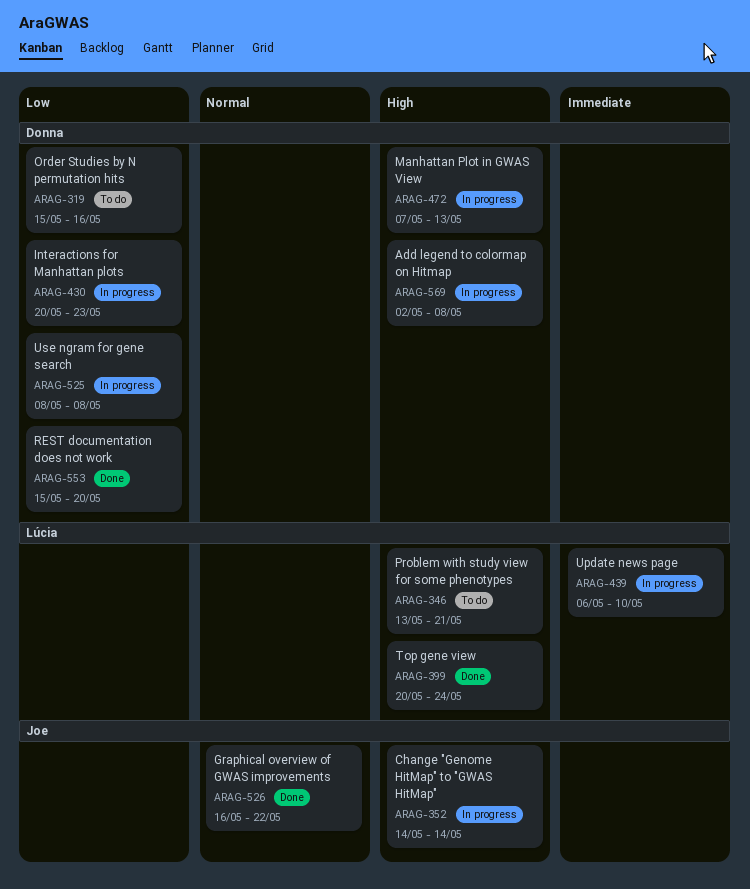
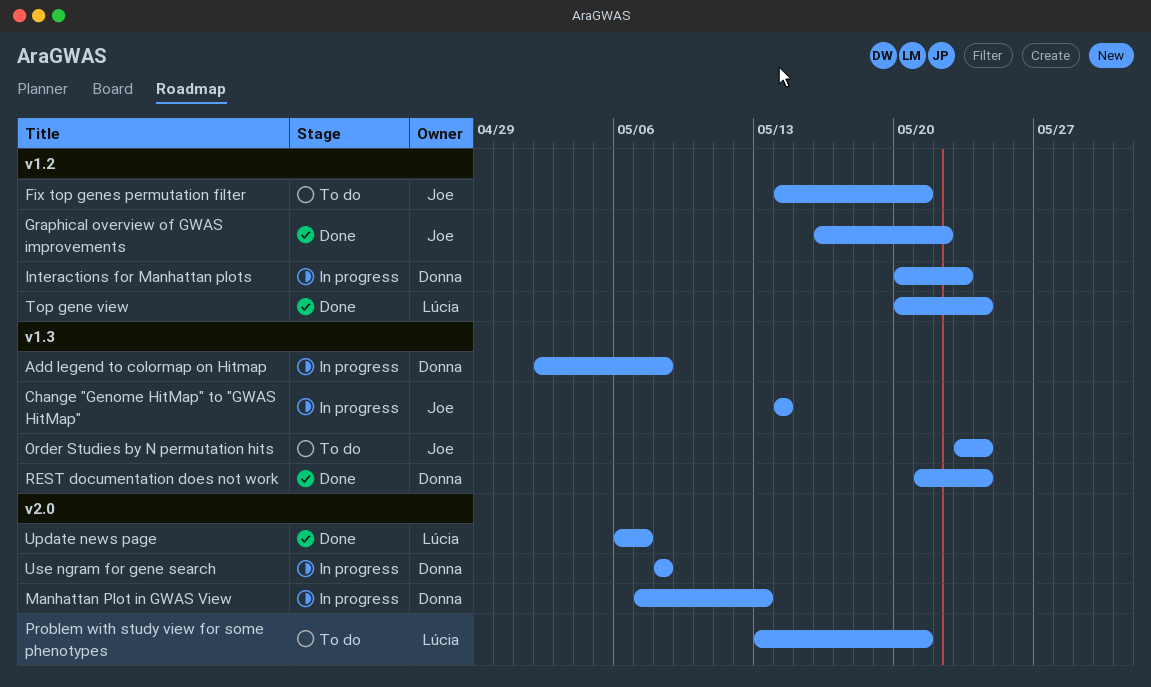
Fix top genes permutation filter: none -> present
Order Studies by N permutation hits, owner: Donna -> Joe
Order Studies by N permutation hits, start: May 15 -> May 23
Order Studies by N permutation hits, due: May 16 -> May 24
REST documentation does not work, start: May 15 -> May 21
REST documentation does not work, due: May 20 -> May 24
Update news page, status: In progress -> Done
Update news page, due: May 10 -> May 7

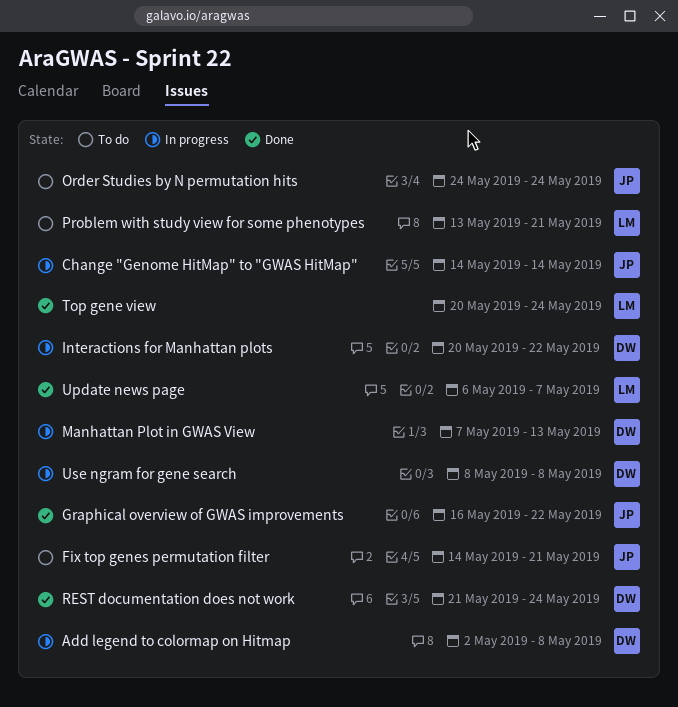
Interactions for Manhattan plots, due: May 23 -> May 22
Order Studies by N permutation hits, start: May 23 -> May 24

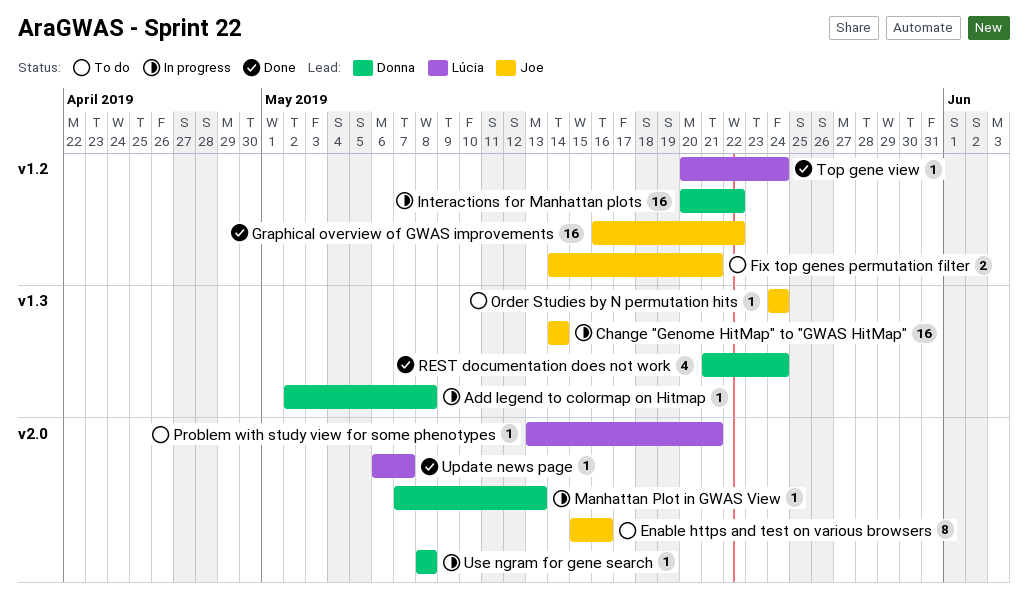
Enable https and test on various browsers: none -> present

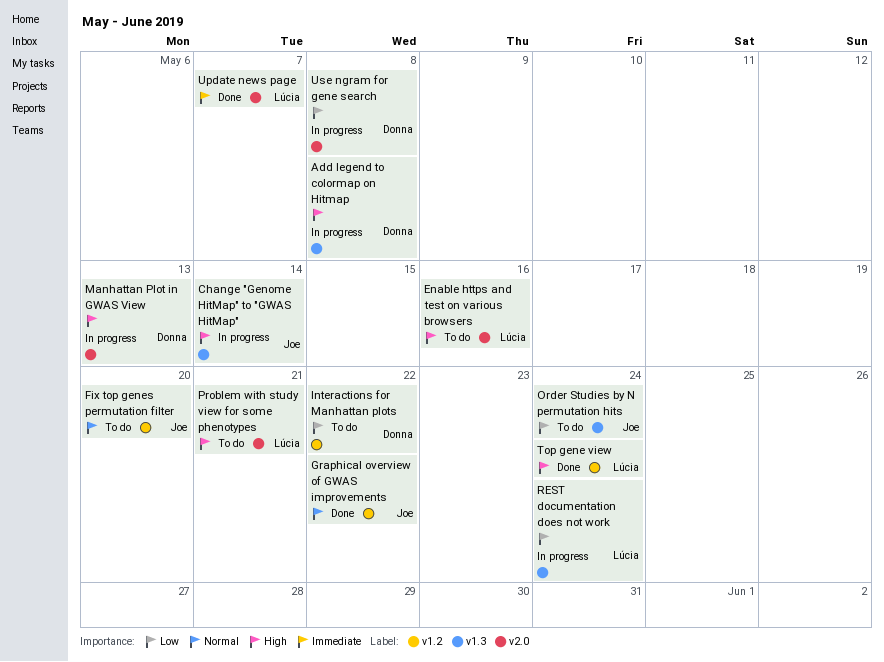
Enable https and test on various browsers, owner: Joe -> Lúcia
Fix top genes permutation filter, due: May 21 -> May 20
Interactions for Manhattan plots, status: In progress -> To do
REST documentation does not work, status: Done -> In progress
REST documentation does not work, owner: Donna -> Lúcia

